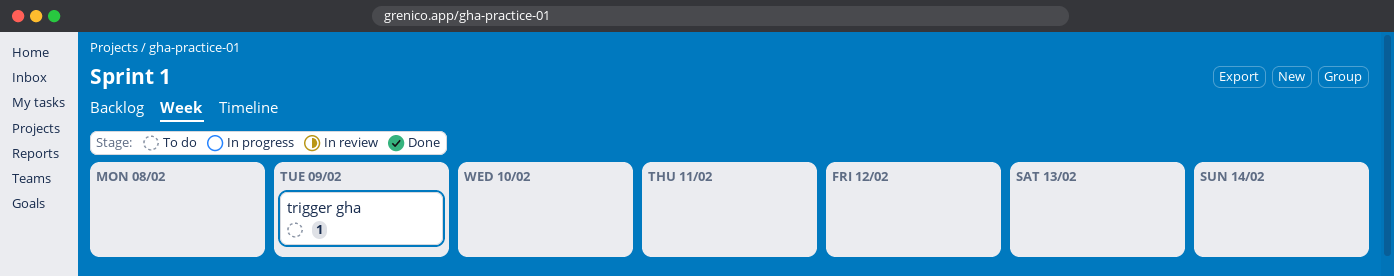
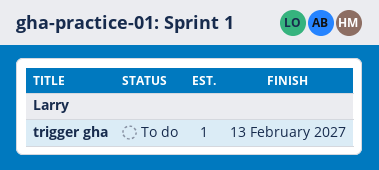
trigger gha, due: Feb 9 -> Feb 13

